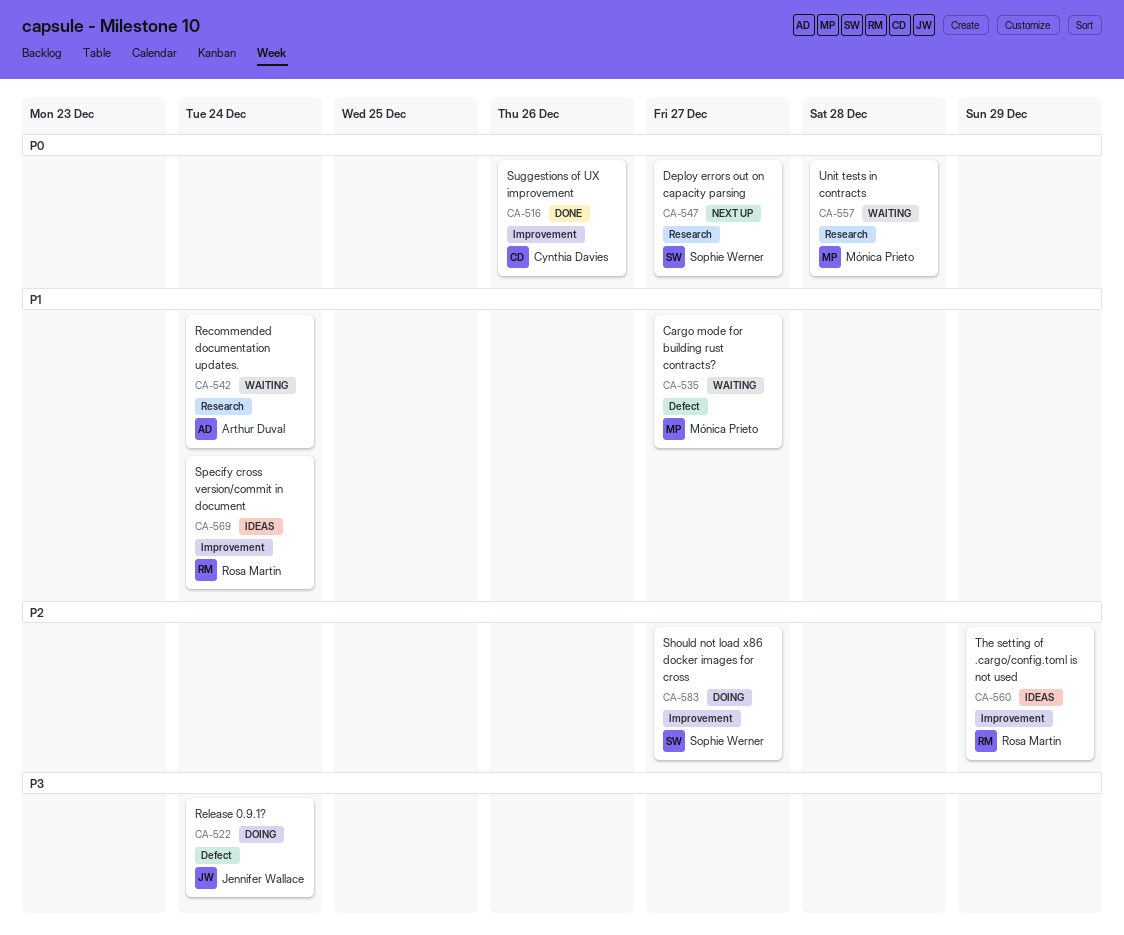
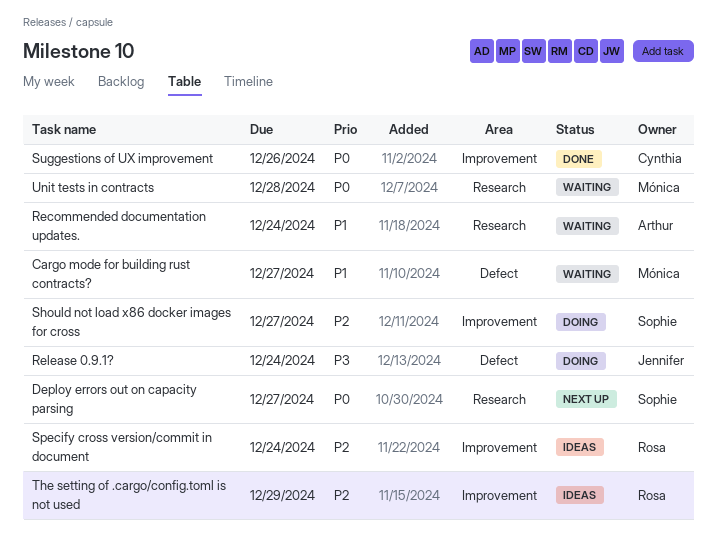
Specify cross version/commit in document, priority: P1 -> P2

